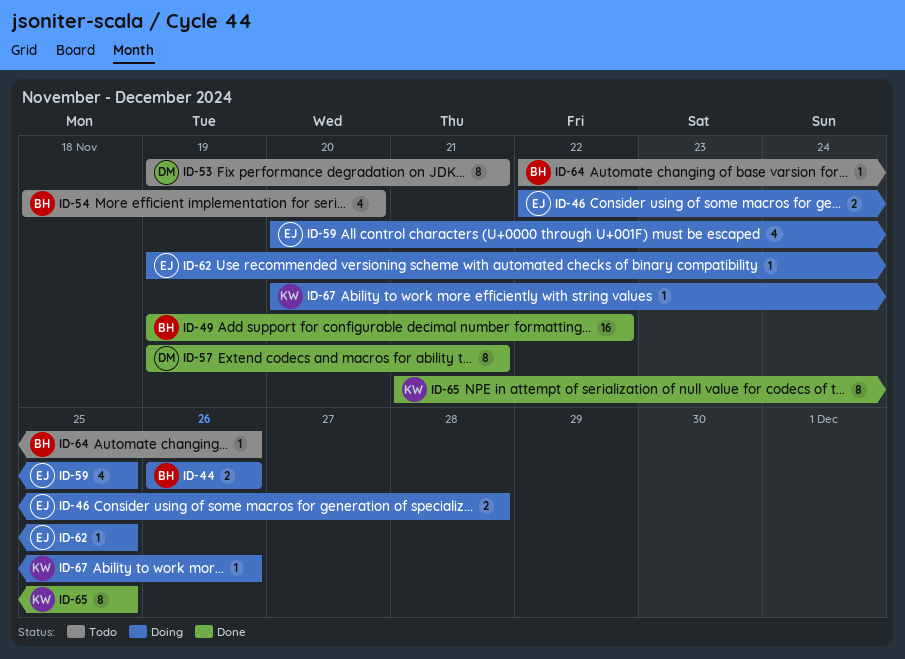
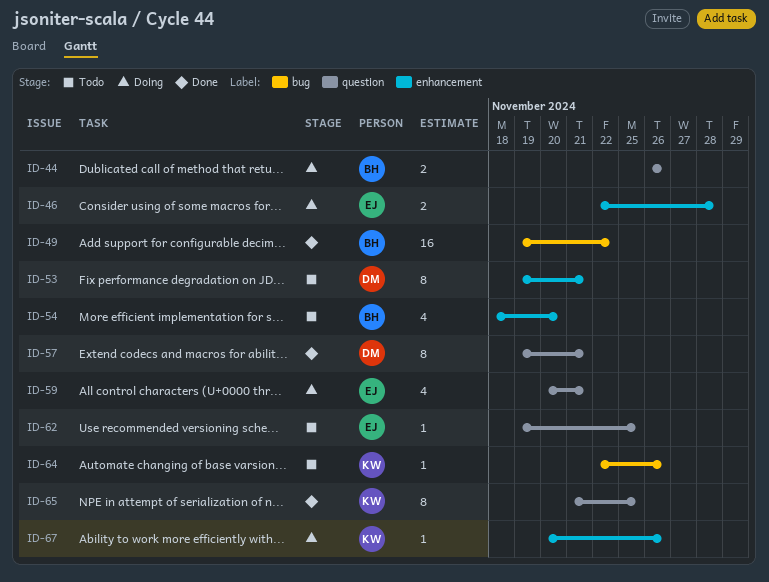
ID-59, due: Nov 25 -> Nov 21
ID-62, status: Doing -> Todo
ID-64, owner: BH -> KW

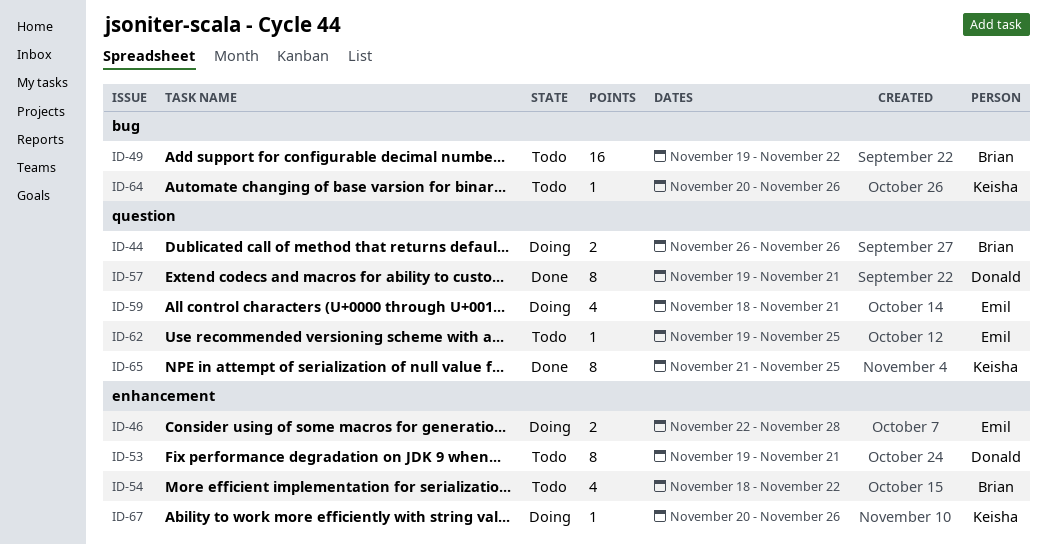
ID-49, status: Done -> Todo
ID-54, due: Nov 20 -> Nov 22
ID-59, start: Nov 20 -> Nov 18
ID-64, start: Nov 22 -> Nov 20

